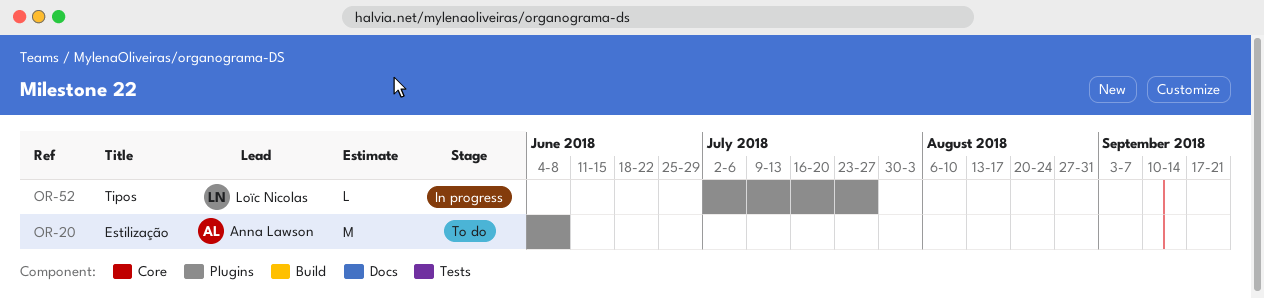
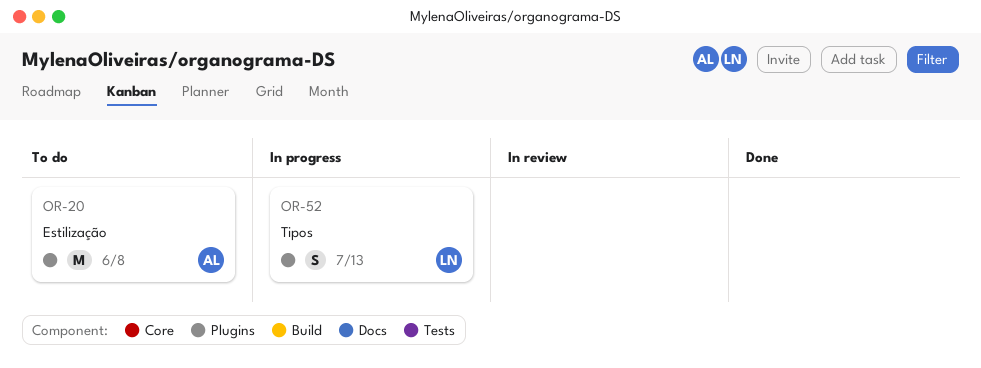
OR-52, estimate: L -> S
OR-52, due: Jul 27 -> Jul 13

